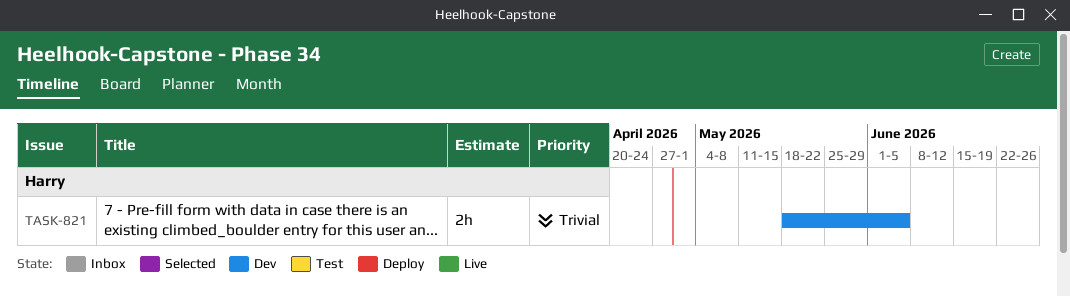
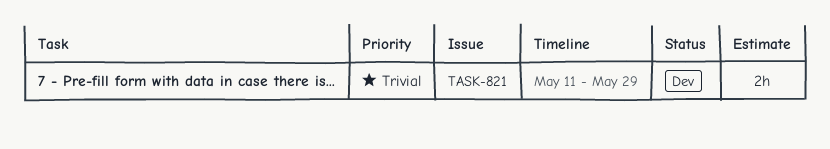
TASK-821, start: May 18 -> May 11
TASK-821, due: Jun 5 -> May 29

